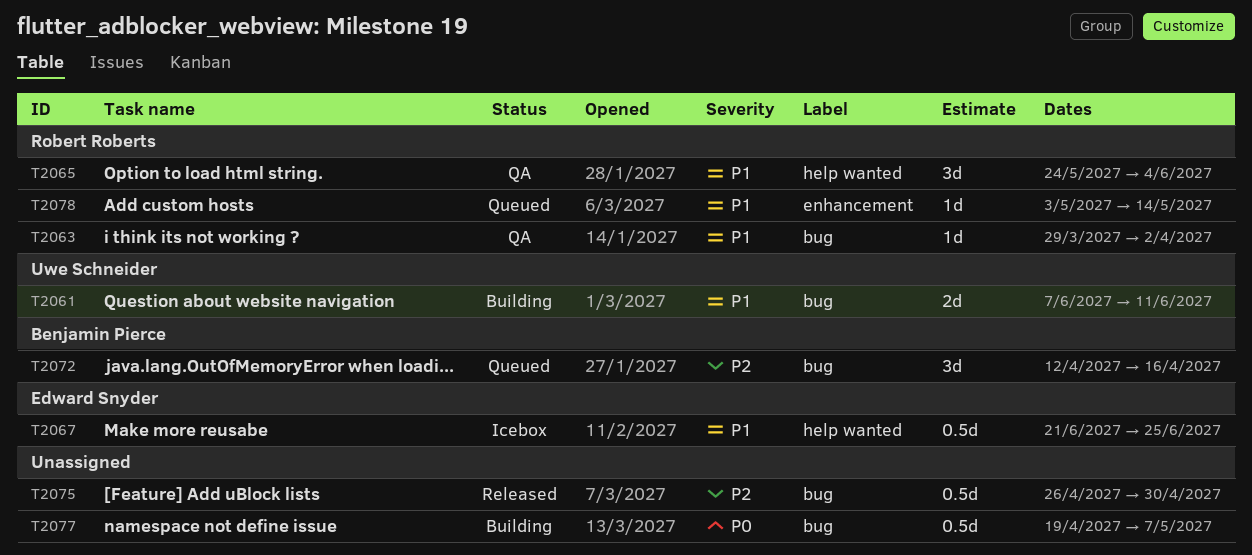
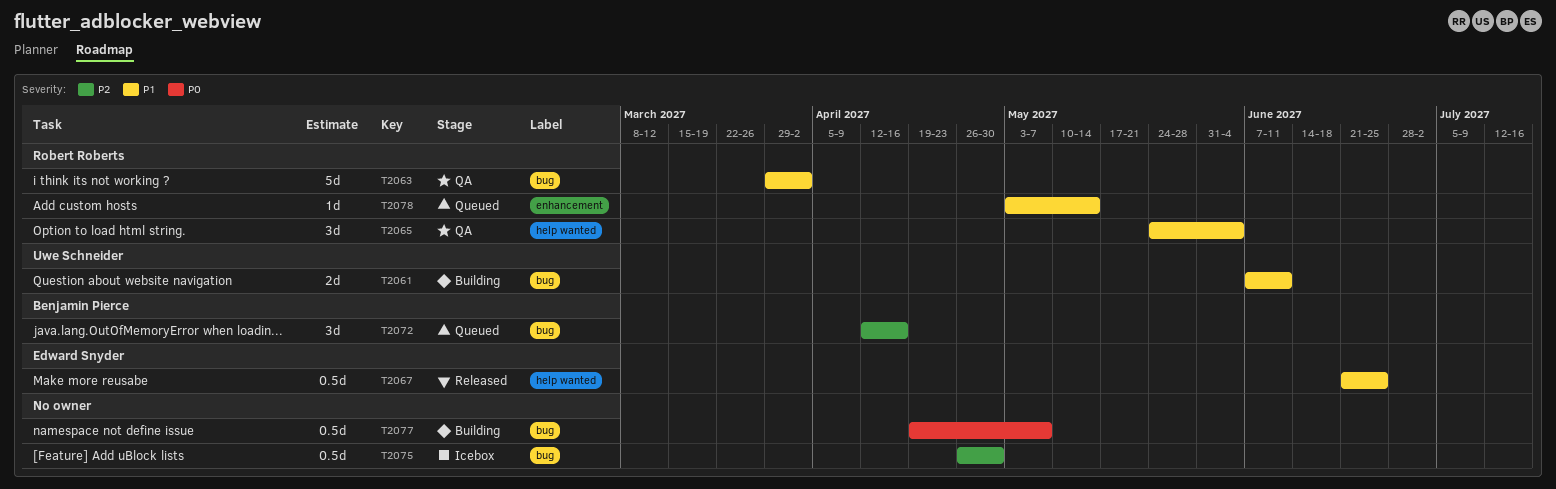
T2063, estimate: 1d -> 5d
T2067, status: Icebox -> Released
T2075, status: Released -> Icebox

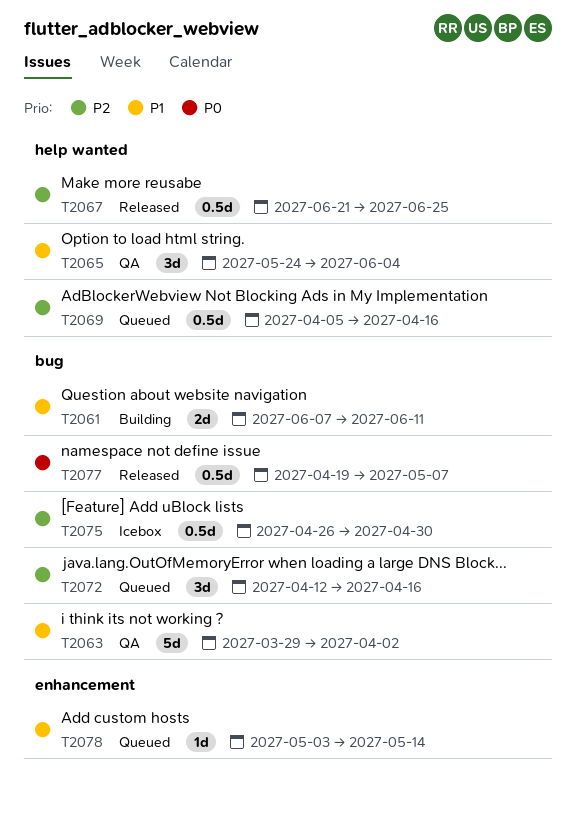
T2067, priority: P1 -> P2
T2069: none -> present
T2077, status: Building -> Released

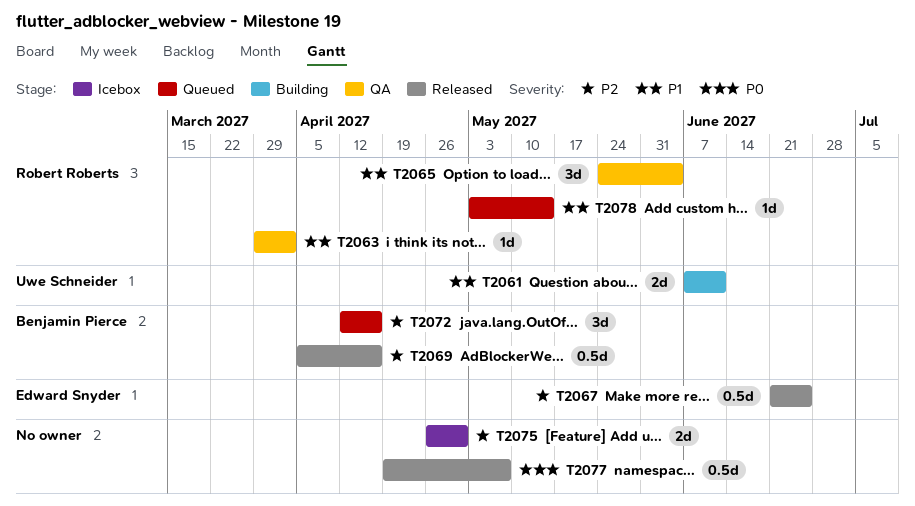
T2063, estimate: 5d -> 1d
T2069, status: Queued -> Released
T2075, estimate: 0.5d -> 2d

